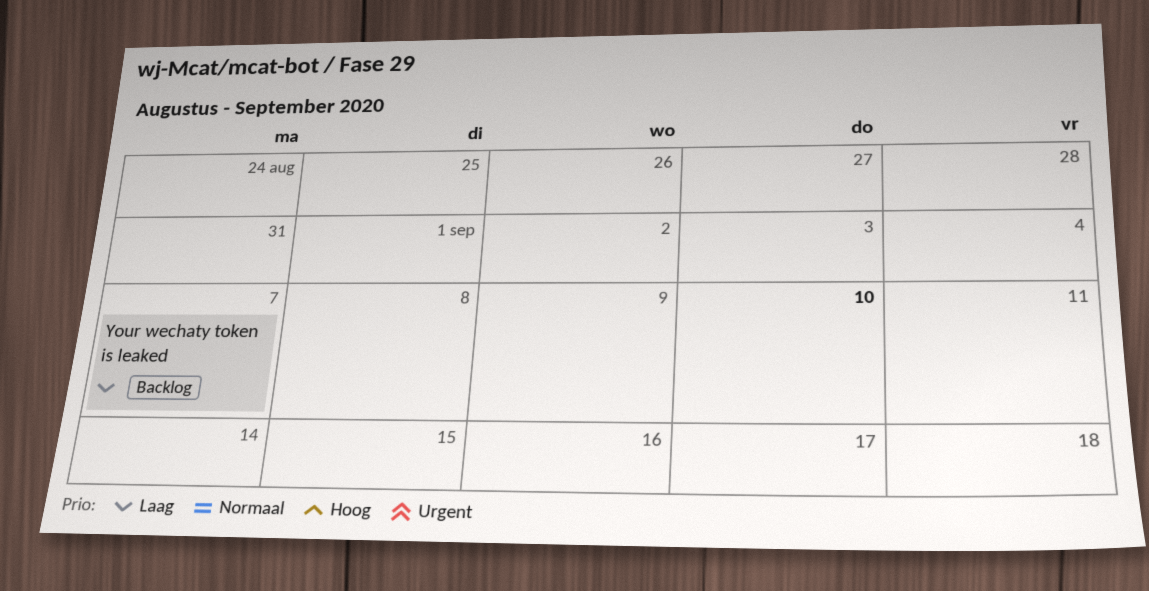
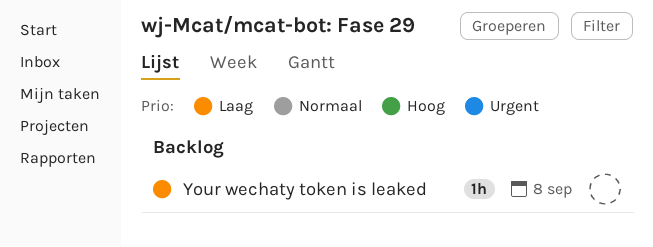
Your wechaty token is leaked, due: Sep 7 -> Sep 8

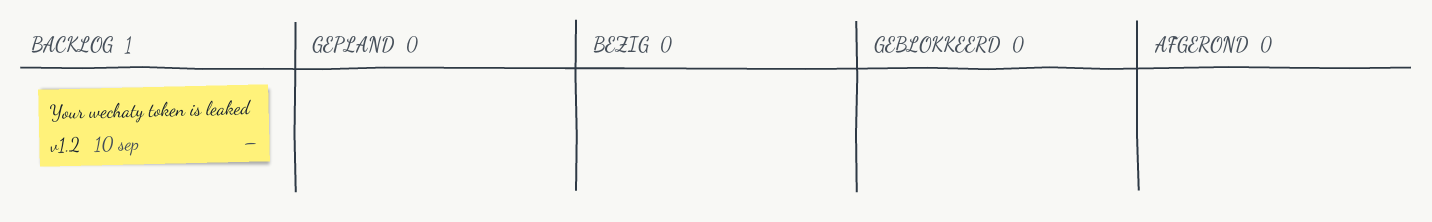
Your wechaty token is leaked, due: Sep 8 -> Sep 10

